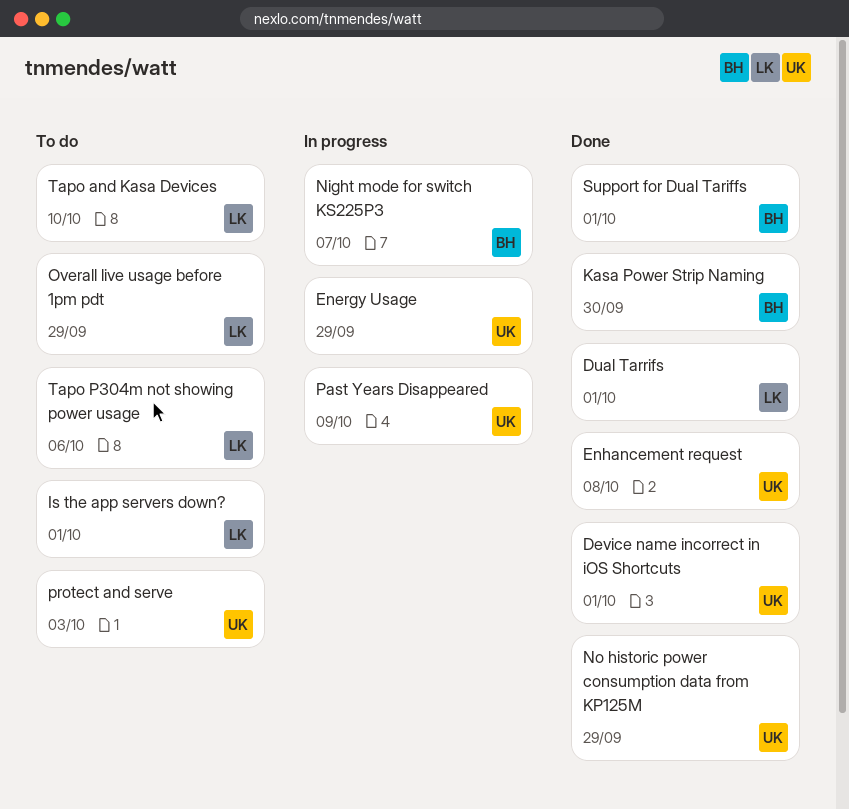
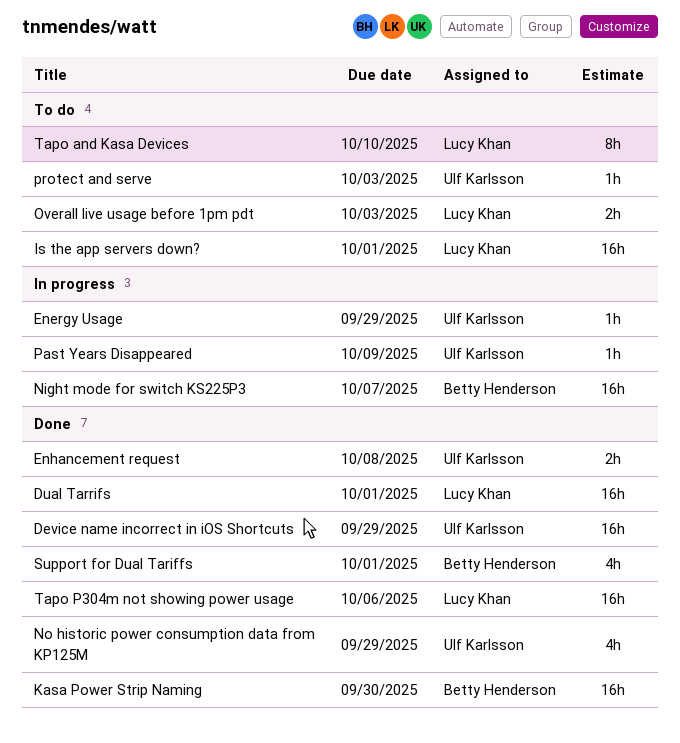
Device name incorrect in iOS Shortcuts, due: Oct 1 -> Sep 29
Overall live usage before 1pm pdt, due: Sep 29 -> Oct 3
Tapo P304m not showing power usage, status: To do -> Done

